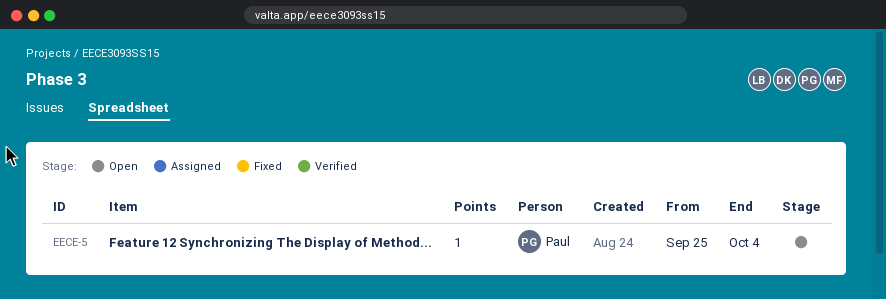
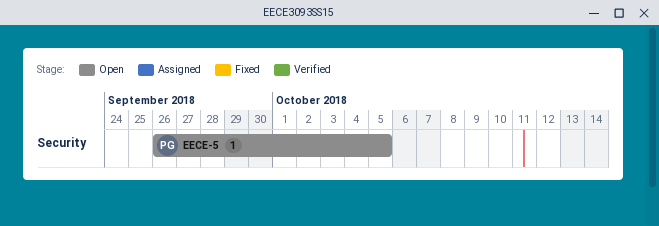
EECE-5, start: Sep 25 -> Sep 26
EECE-5, due: Oct 4 -> Oct 5

